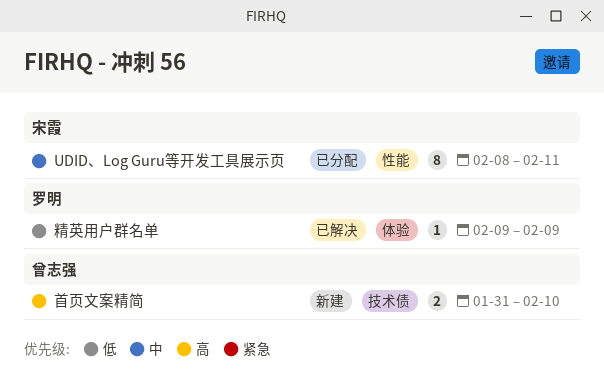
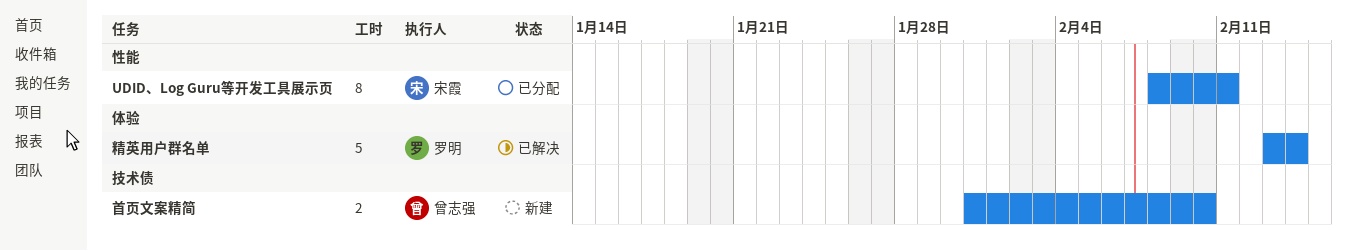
精英用户群名单, estimate: 1 -> 5
精英用户群名单, start: Feb 9 -> Feb 13
精英用户群名单, due: Feb 9 -> Feb 14

